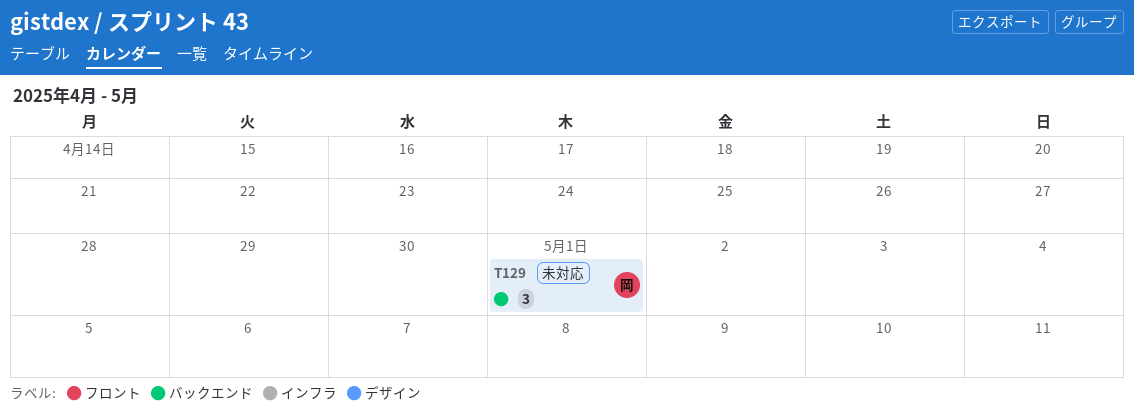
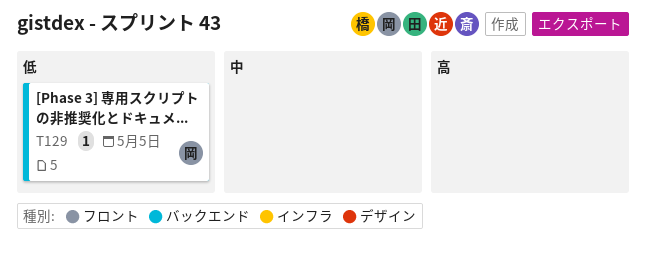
T129, estimate: 3 -> 1
T129, due: May 1 -> May 5

